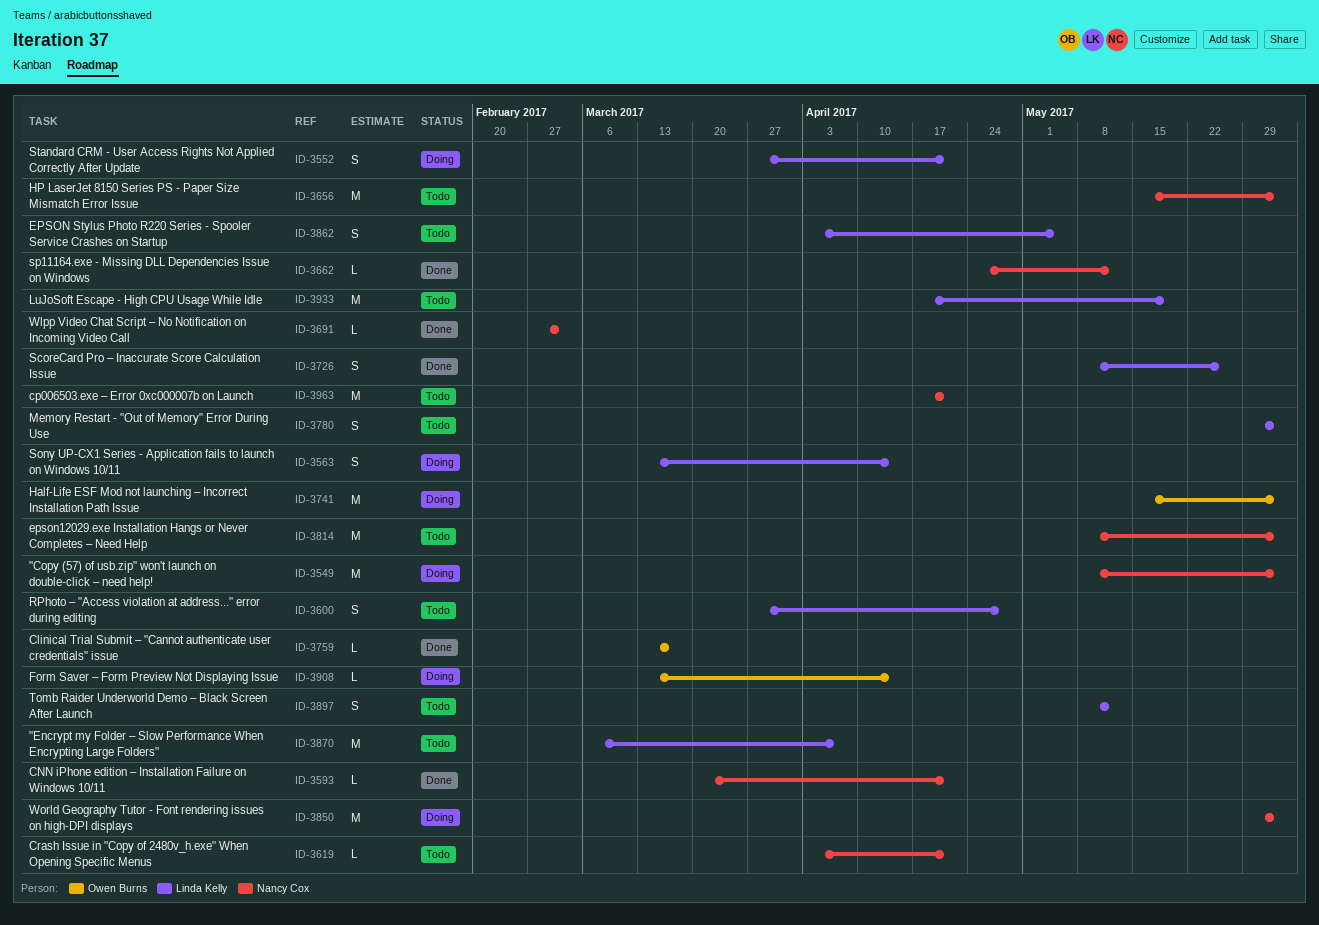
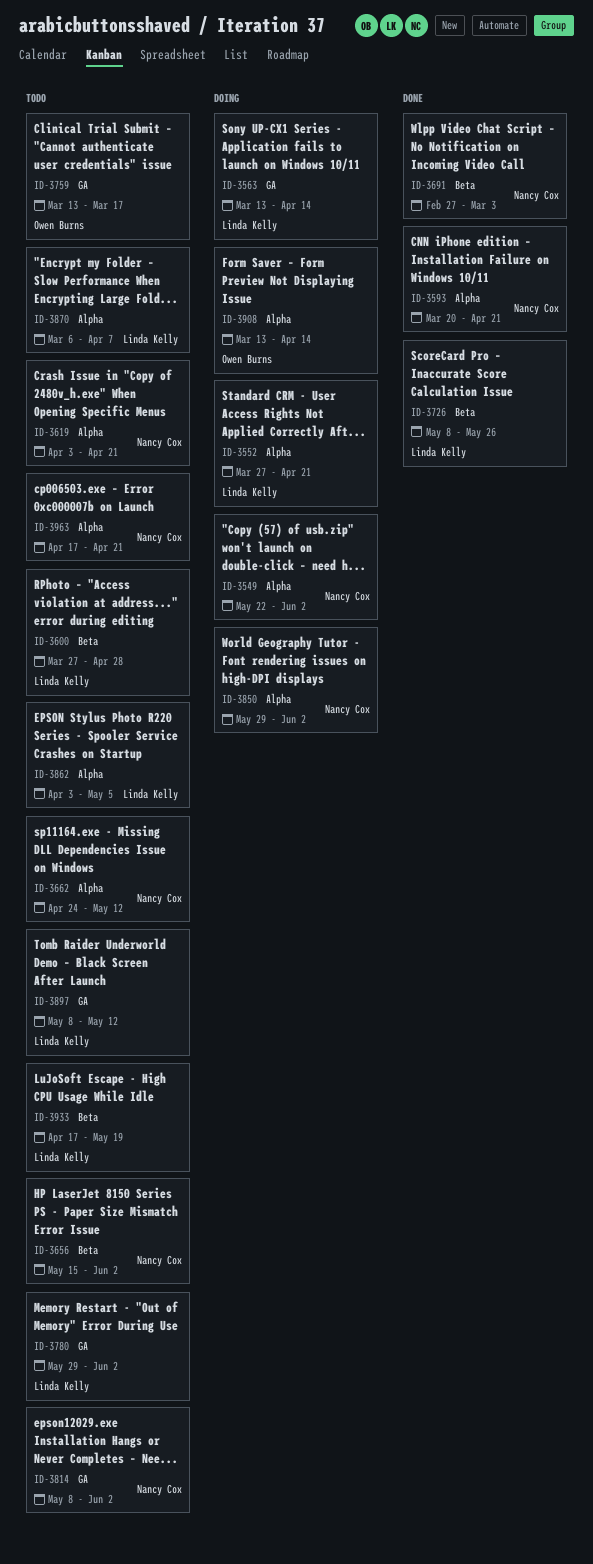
ID-3549, start: May 8 -> May 22
ID-3662, status: Done -> Todo
ID-3741: present -> none
ID-3759, status: Done -> Todo

